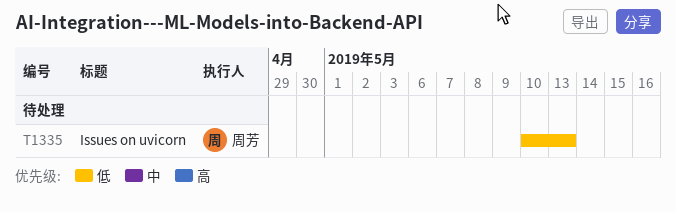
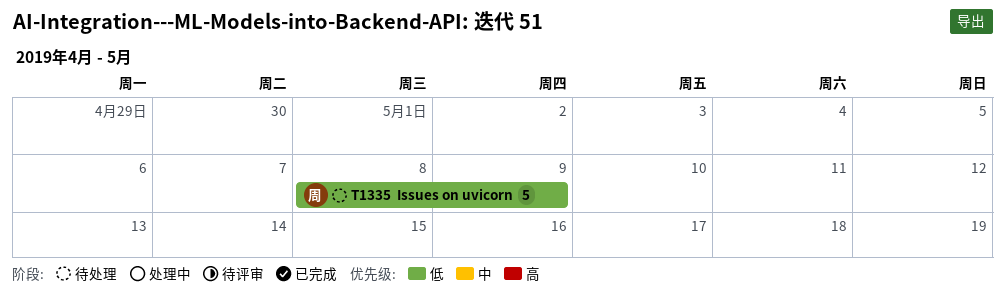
T1335, start: May 10 -> May 8
T1335, due: May 13 -> May 9

